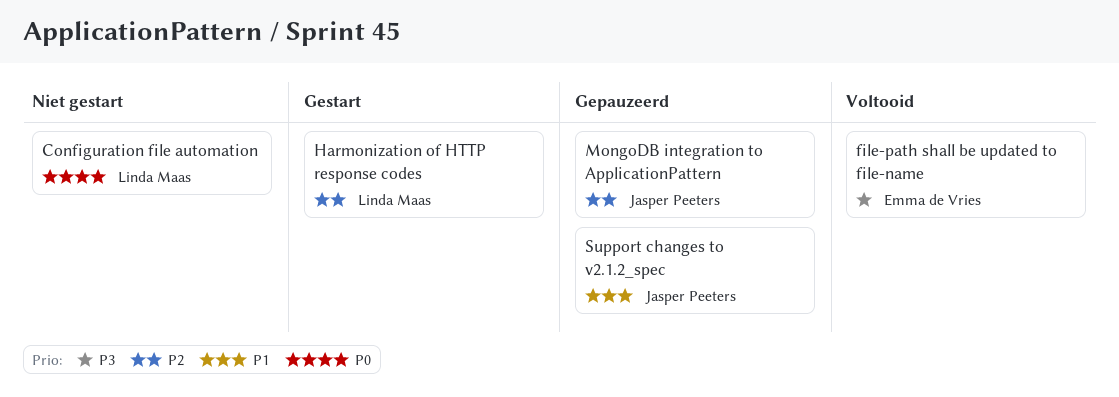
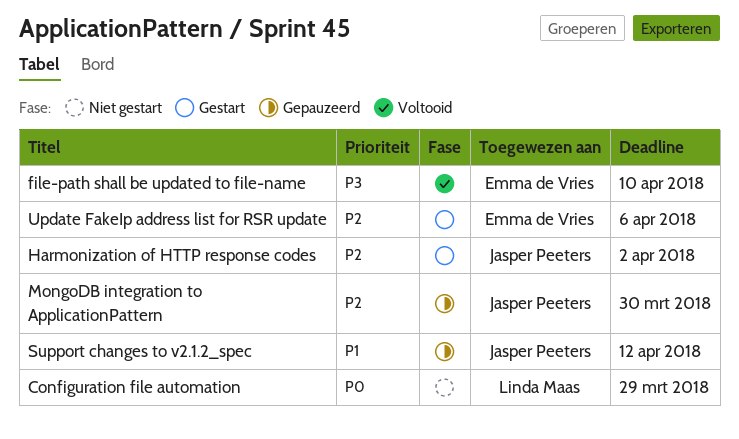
Harmonization of HTTP response codes, owner: Linda Maas -> Jasper Peeters
Update FakeIp address list for RSR update: none -> present

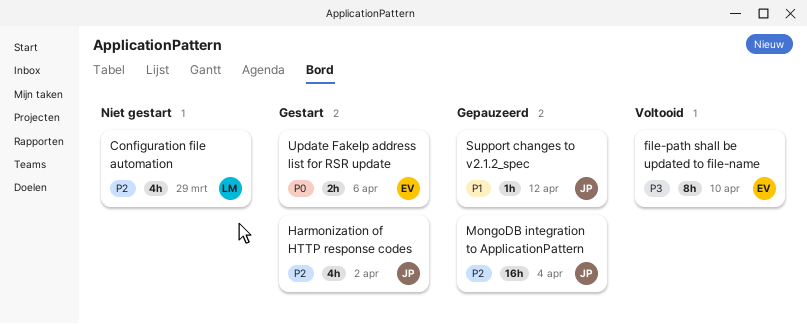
Configuration file automation, priority: P0 -> P2
MongoDB integration to ApplicationPattern, due: Mar 30 -> Apr 4
Update FakeIp address list for RSR update, priority: P2 -> P0

